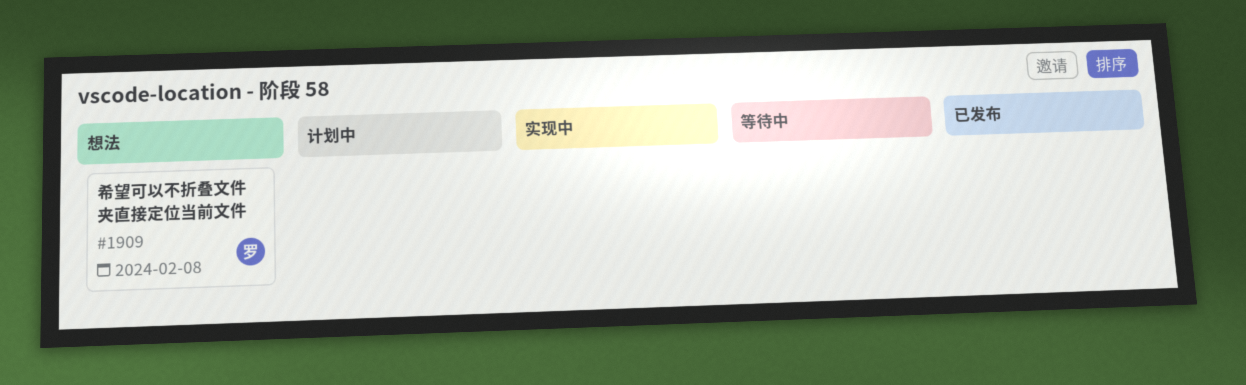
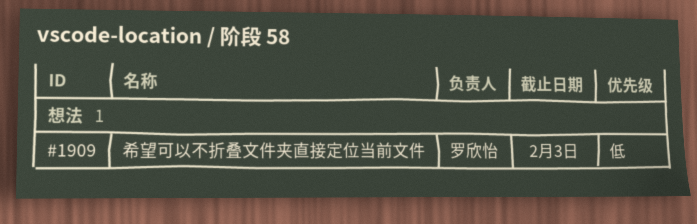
#1909, due: Feb 8 -> Feb 3

